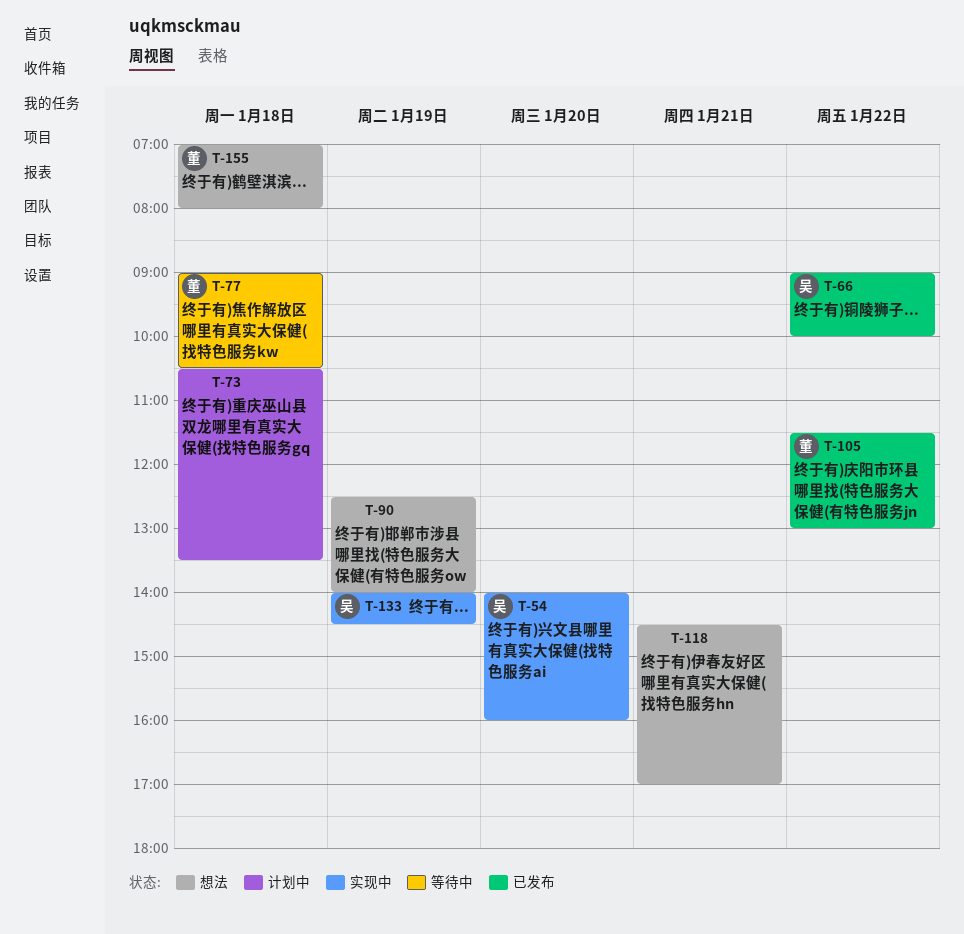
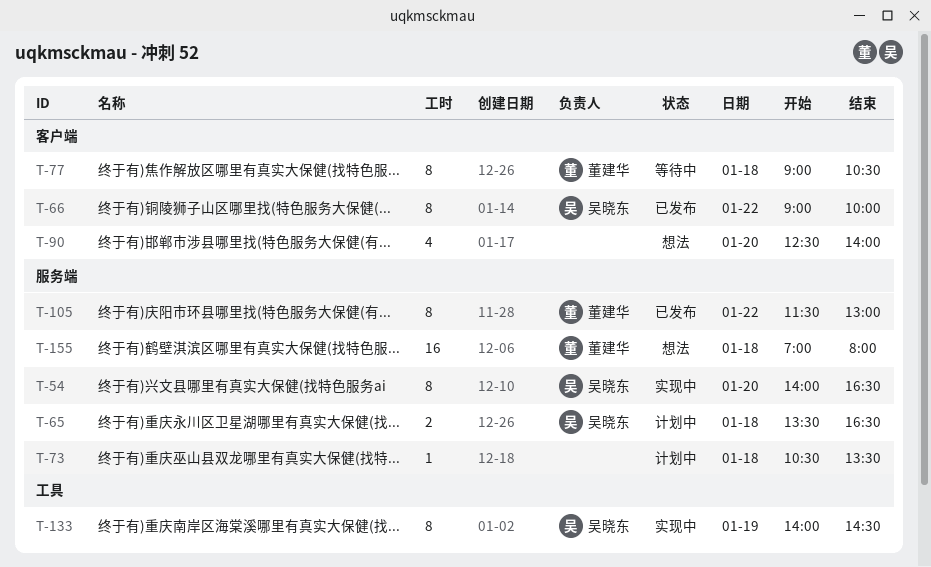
T-54, ends: 16:00 -> 16:30
T-65: none -> present
T-90, day: Jan 19 -> Jan 20
T-118: present -> none

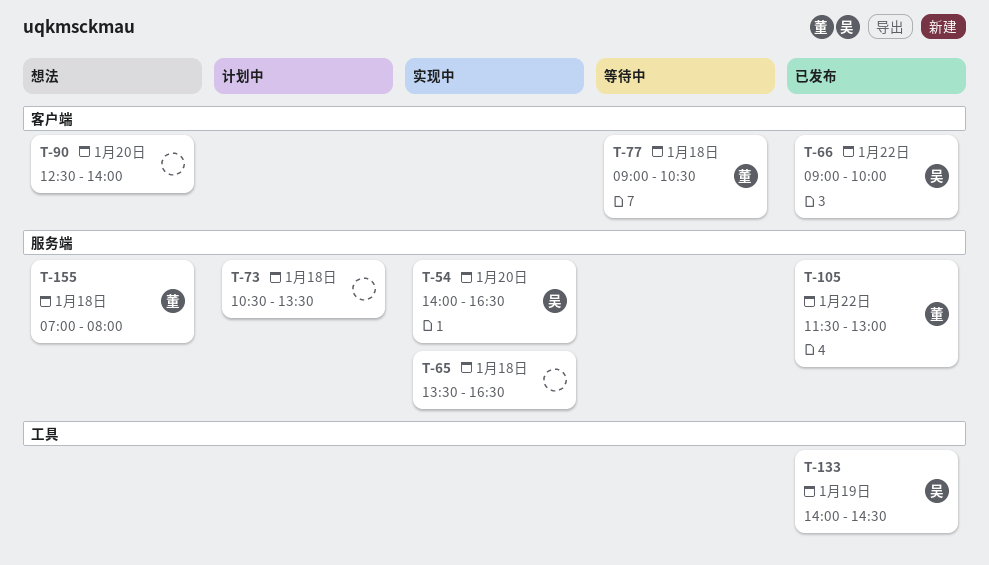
T-65, status: 计划中 -> 实现中
T-65, owner: 吴晓东 -> none
T-133, status: 实现中 -> 已发布

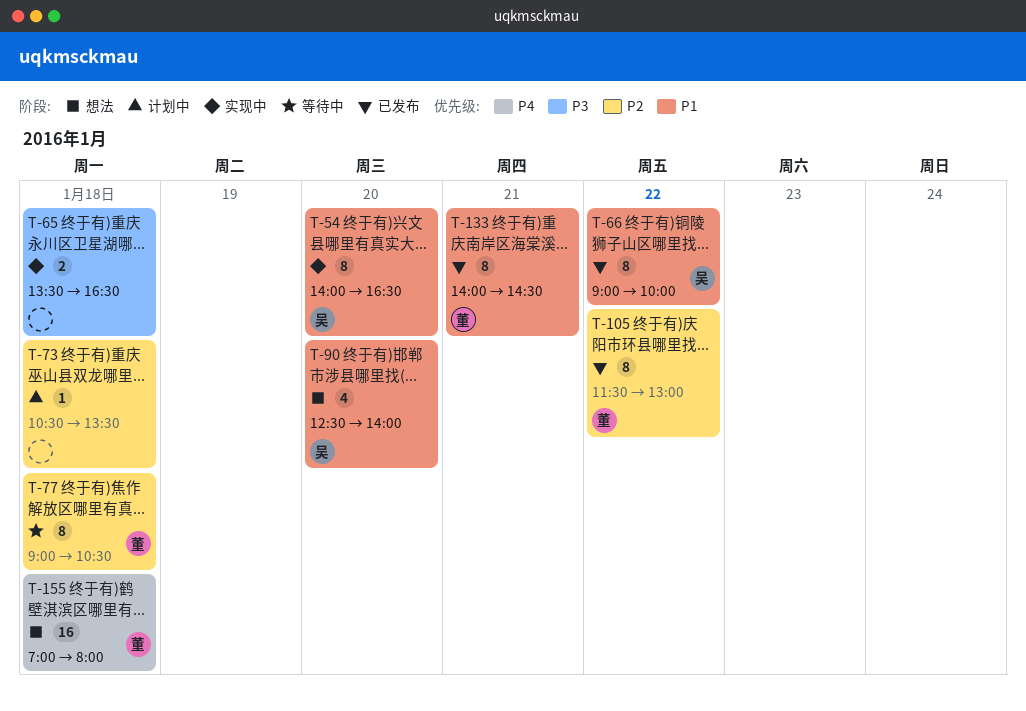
T-90, owner: none -> 吴
T-133, owner: 吴 -> 董
T-133, day: Jan 19 -> Jan 21

